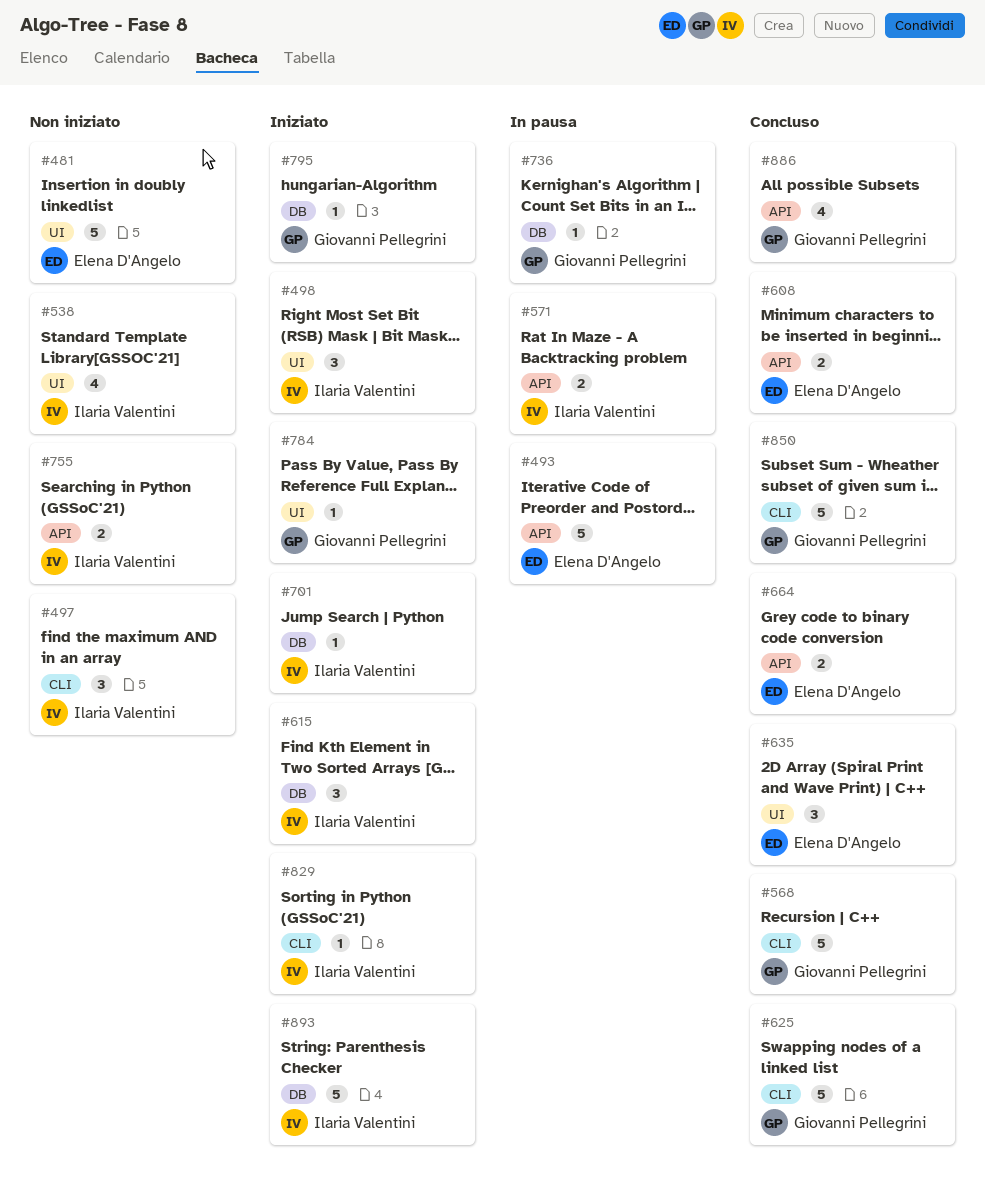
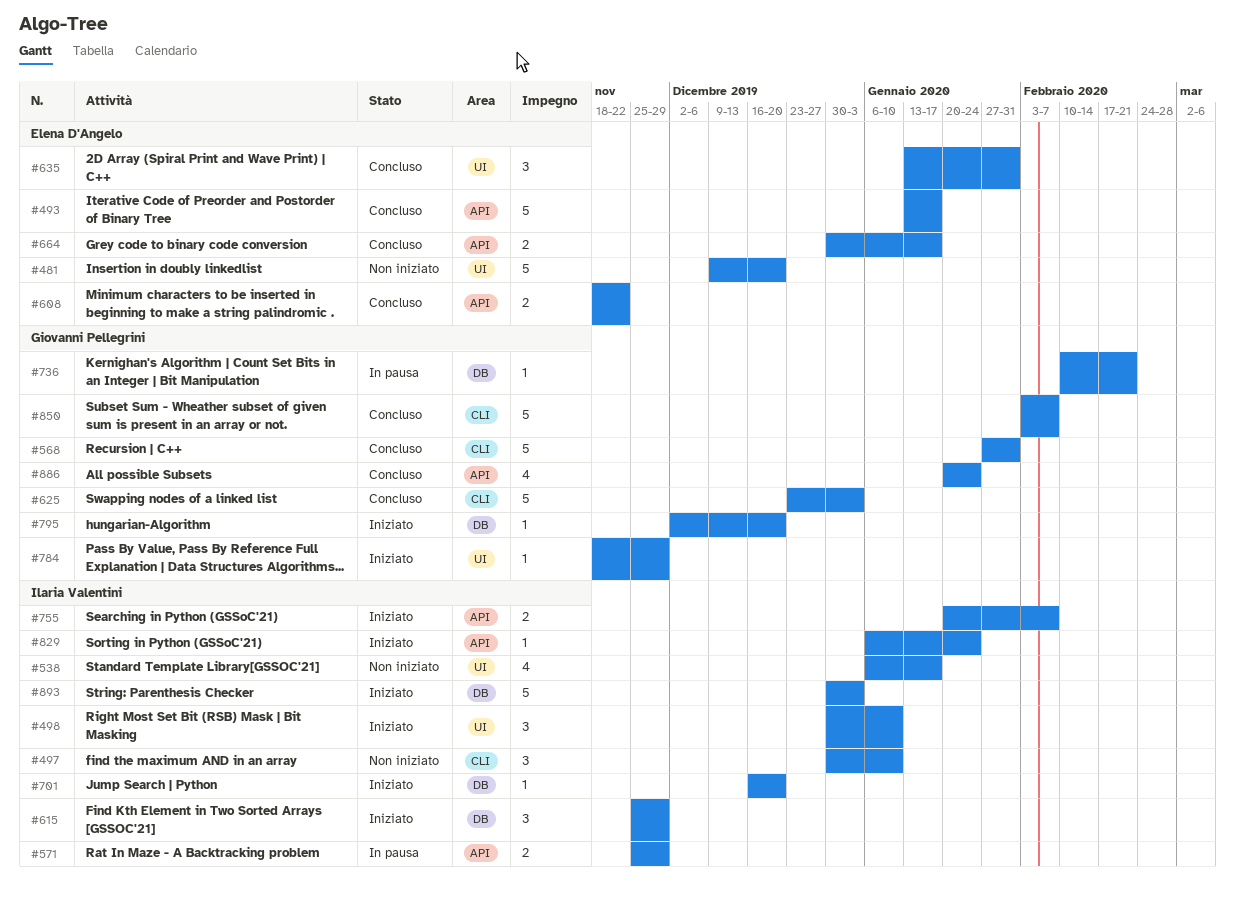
#493, status: In pausa -> Concluso
#755, status: Non iniziato -> Iniziato
#829, label: CLI -> API

